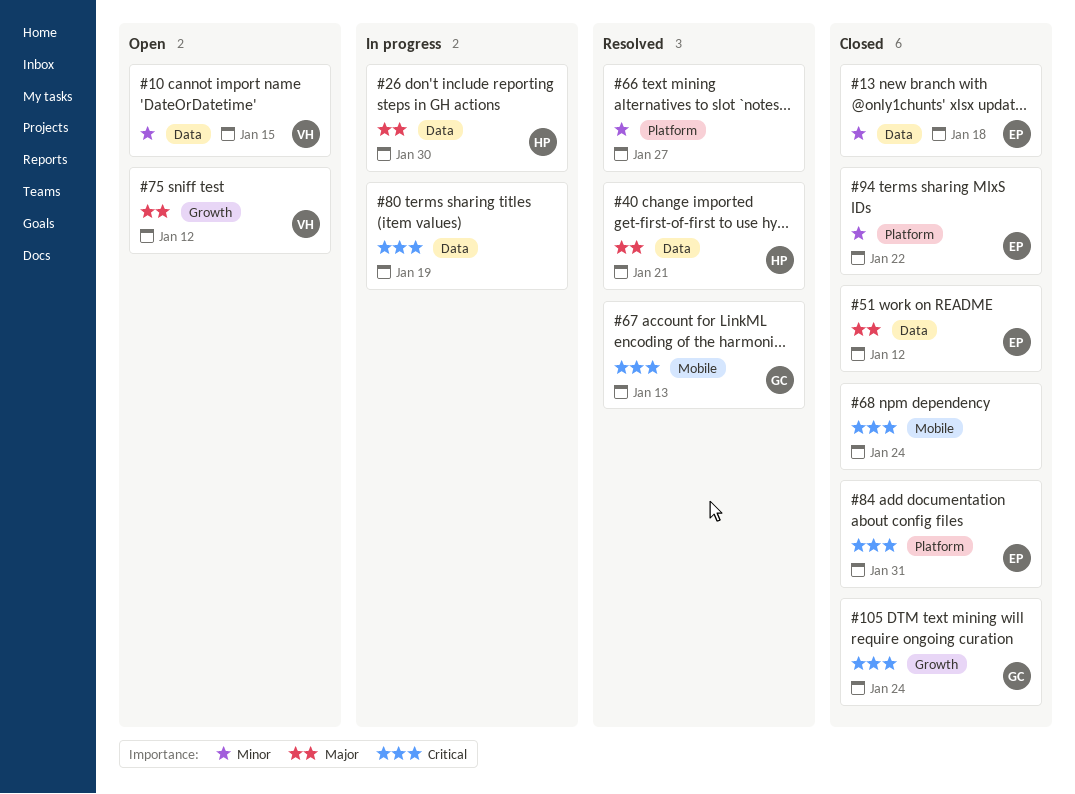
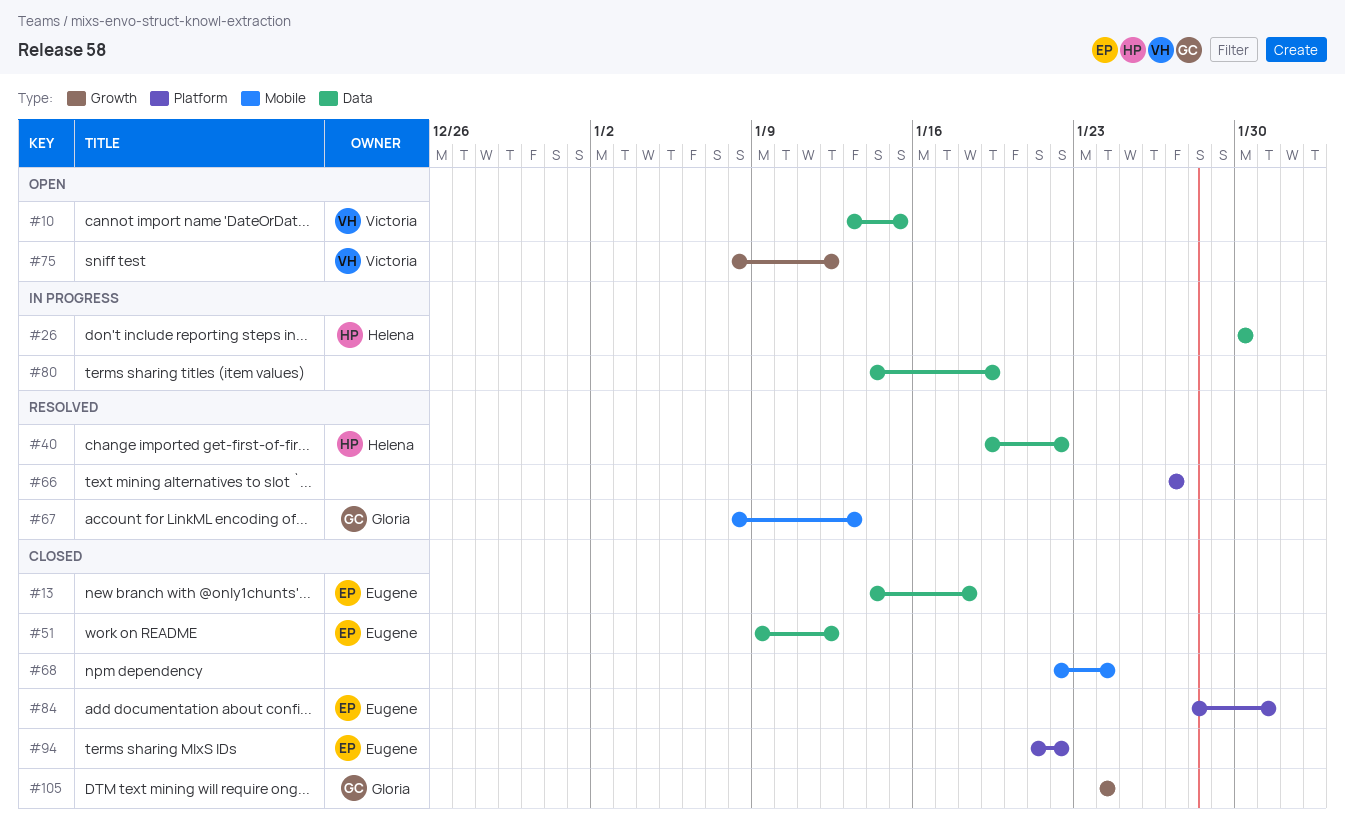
#40, due: Jan 21 -> Jan 22

